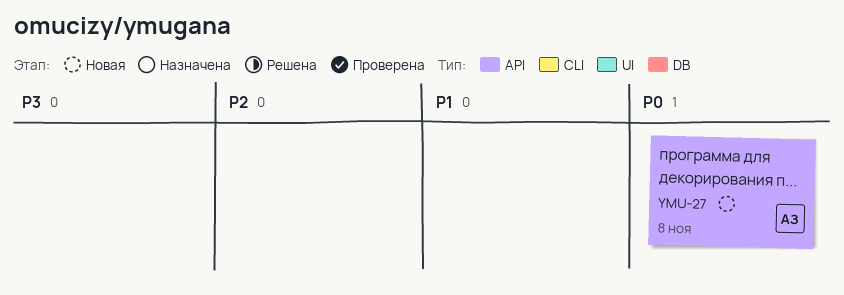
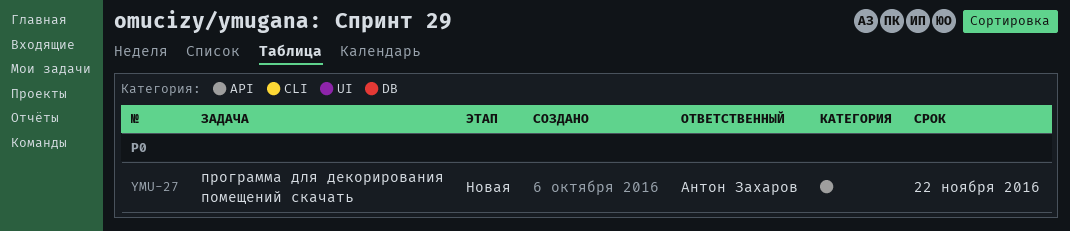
YMU-27, due: Nov 8 -> Nov 22

